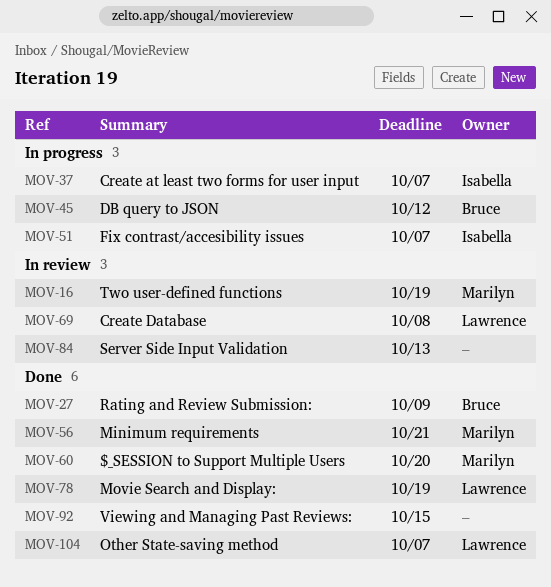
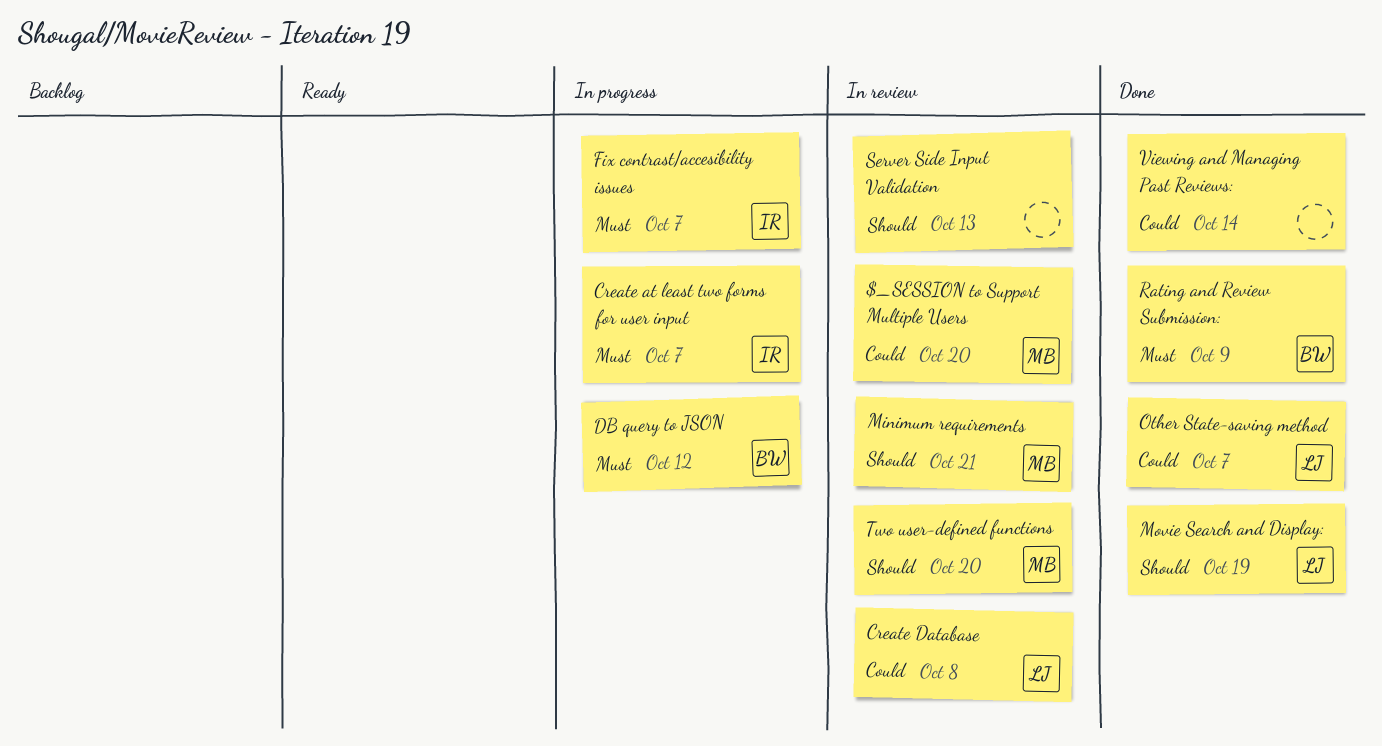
$_SESSION to Support Multiple Users, status: Done -> In review
Minimum requirements, status: Done -> In review
Two user-defined functions, due: Oct 19 -> Oct 20
Viewing and Managing Past Reviews:, due: Oct 15 -> Oct 14

